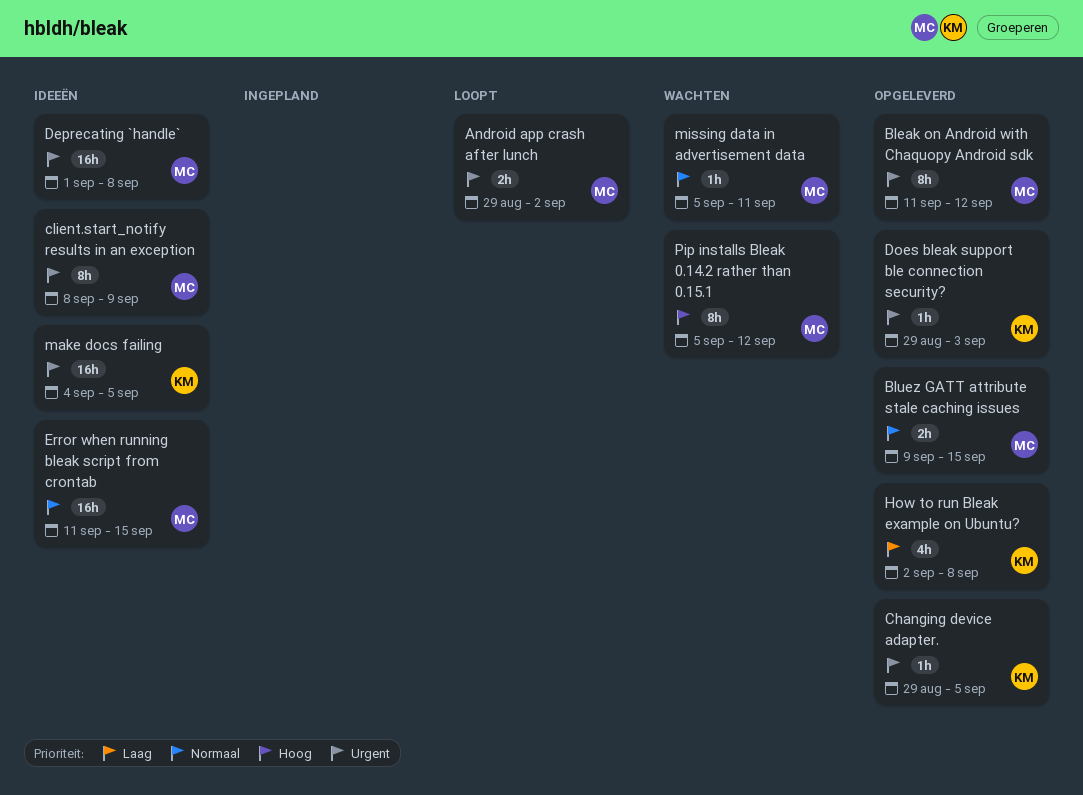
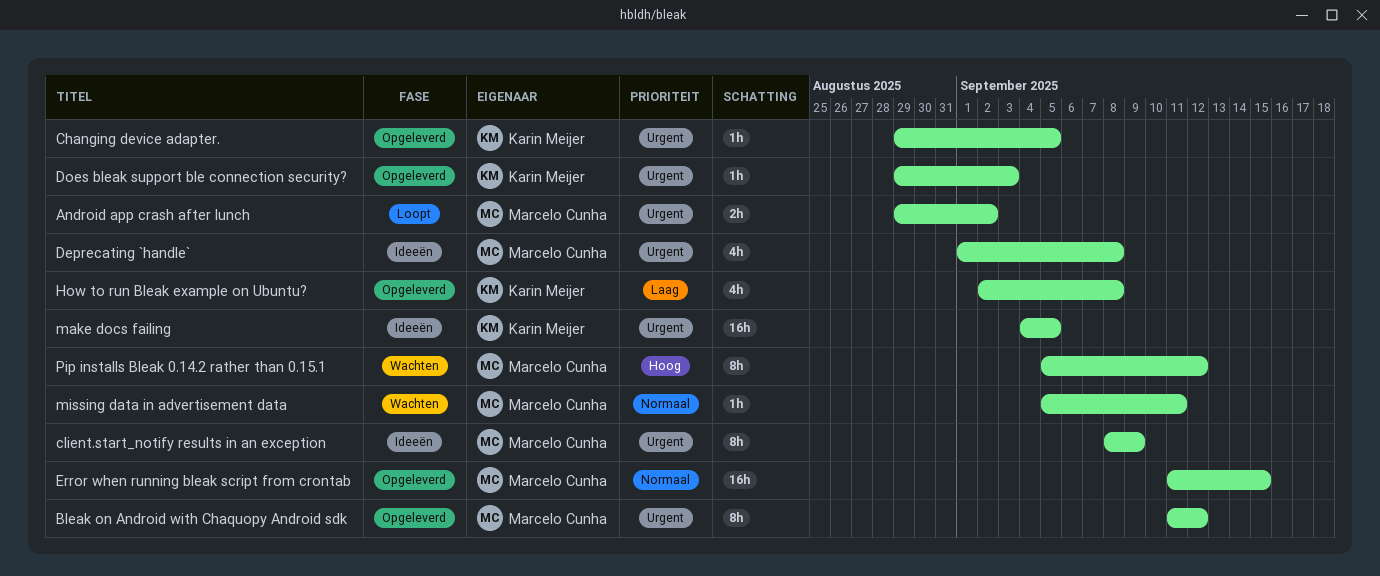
Bluez GATT attribute stale caching issues: present -> none
Deprecating `handle`, estimate: 16h -> 4h
Error when running bleak script from crontab, status: Ideeën -> Opgeleverd

